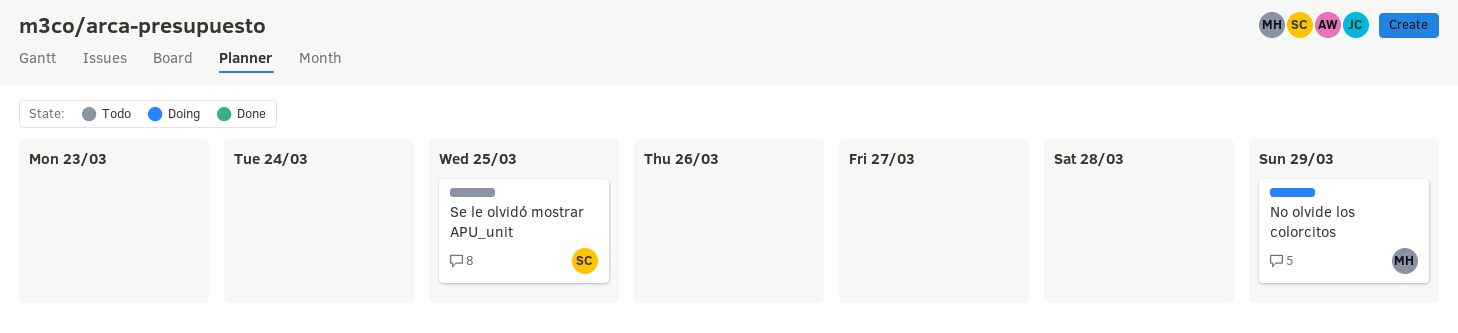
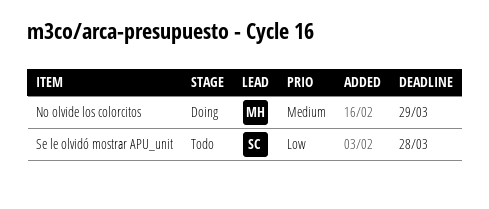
Se le olvidó mostrar APU_unit, due: Mar 25 -> Mar 28

